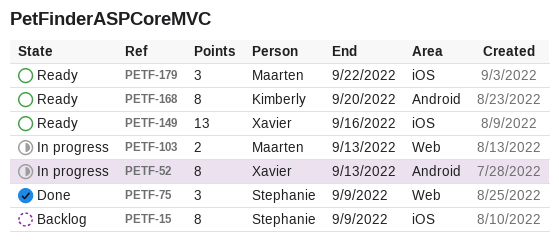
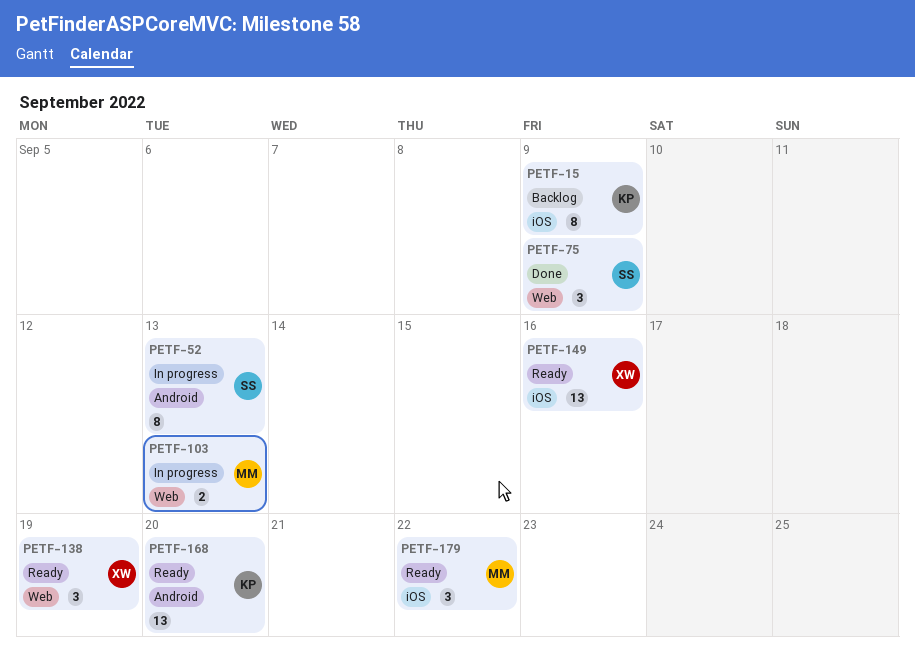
PETF-15, owner: Stephanie -> Kimberly
PETF-52, owner: Xavier -> Stephanie
PETF-138: none -> present
PETF-168, estimate: 8 -> 13

